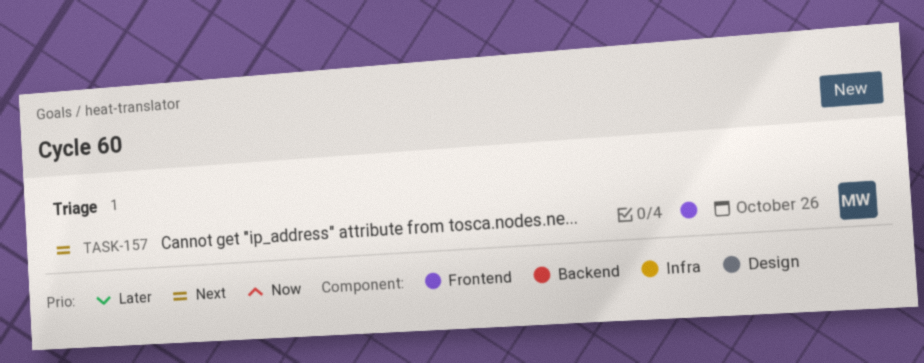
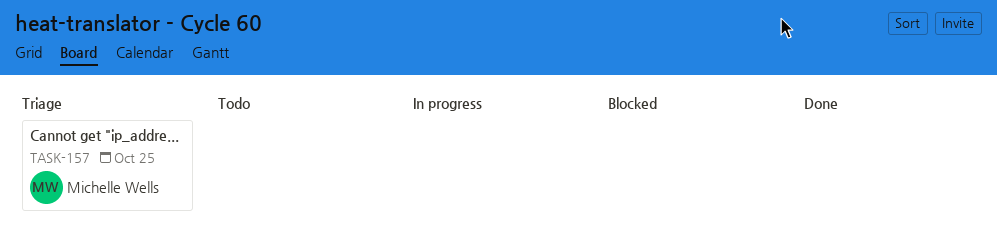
TASK-157, due: Oct 26 -> Oct 25

